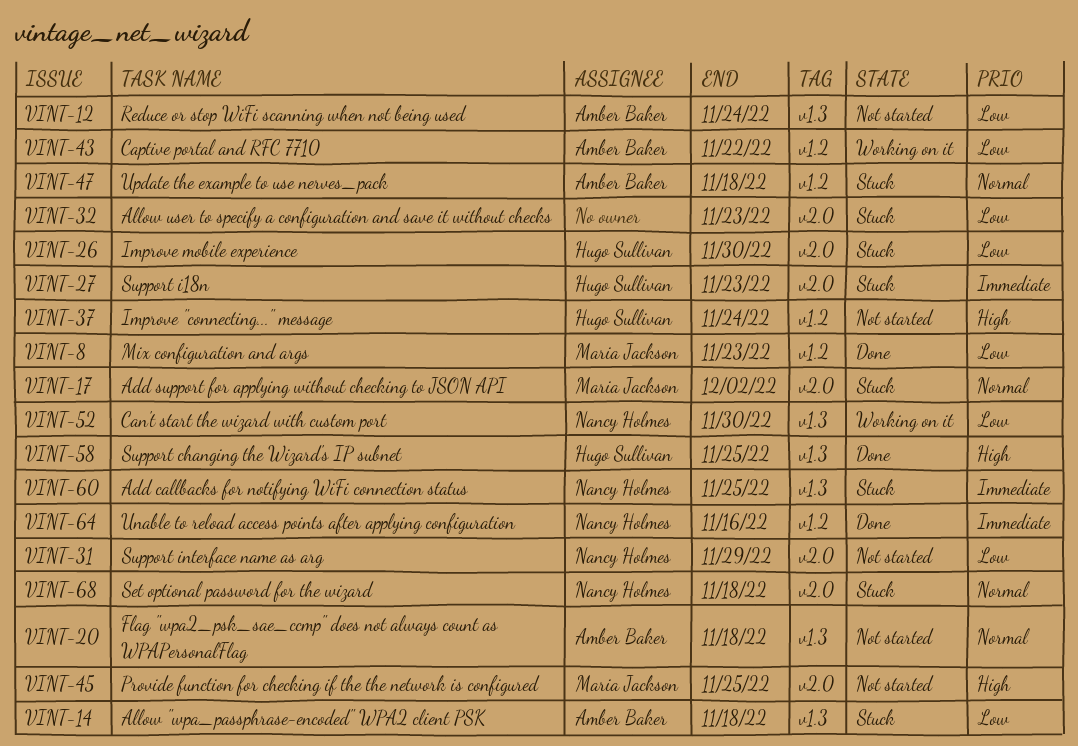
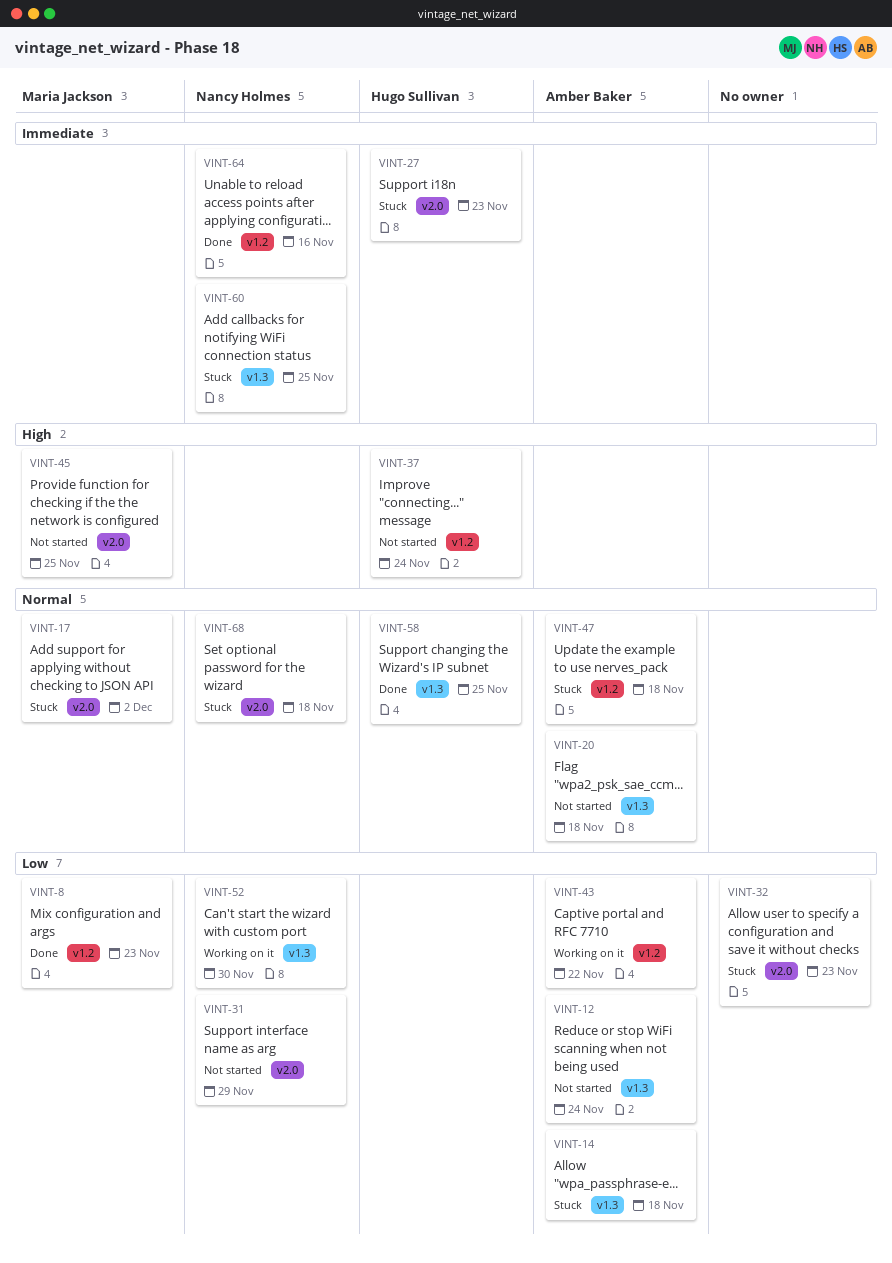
VINT-26: present -> none
VINT-58, priority: High -> Normal

